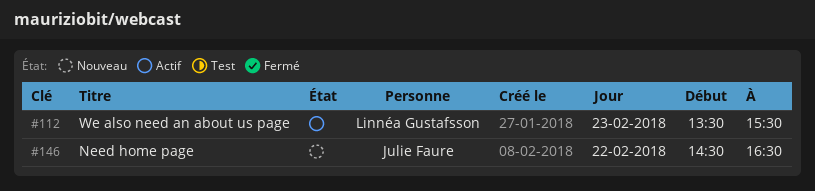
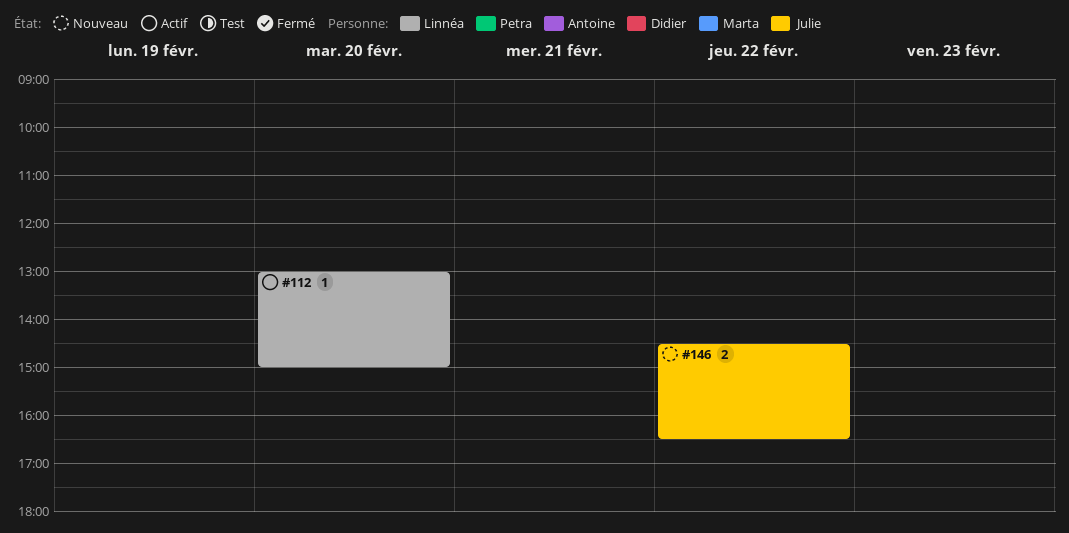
#112, day: Feb 23 -> Feb 20
#112, begins: 13:30 -> 13:00
#112, ends: 15:30 -> 15:00

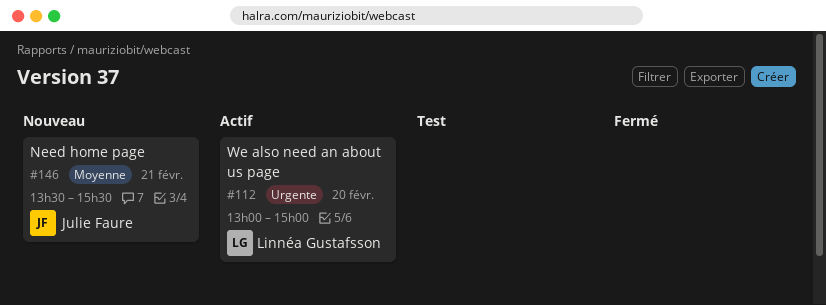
#146, day: Feb 22 -> Feb 21
#146, begins: 14:30 -> 13:30
#146, ends: 16:30 -> 15:30

